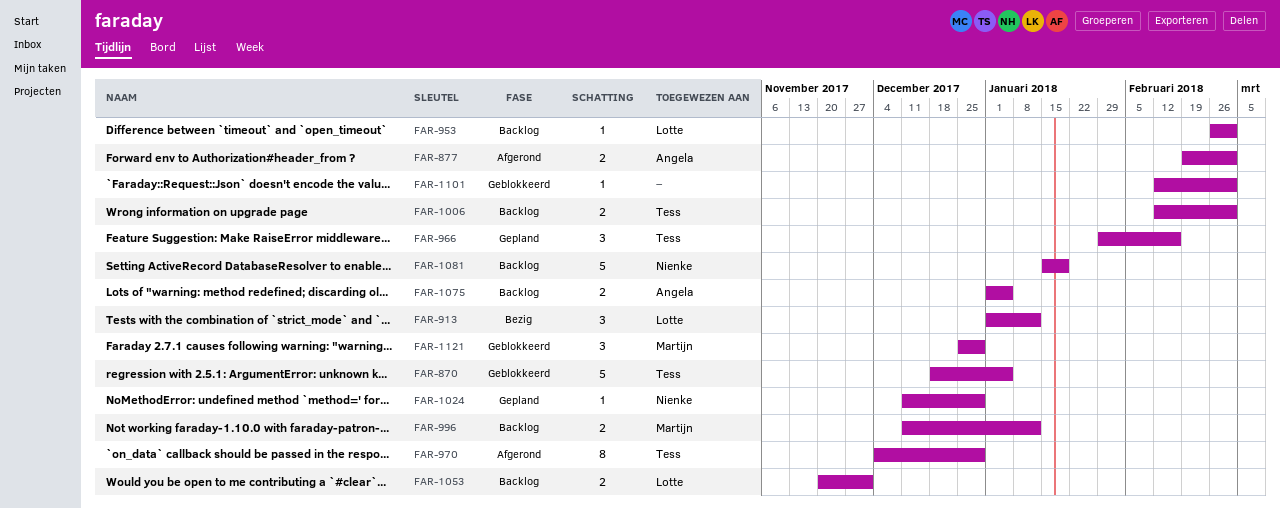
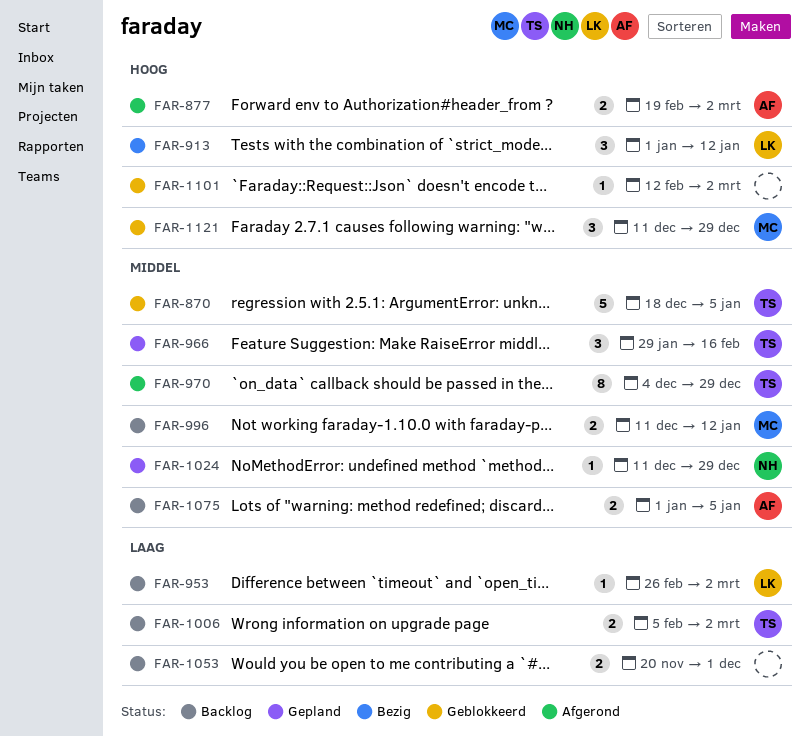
FAR-1006, start: Feb 12 -> Feb 5
FAR-1053, owner: Lotte -> none
FAR-1081: present -> none
FAR-1121, start: Dec 25 -> Dec 11

